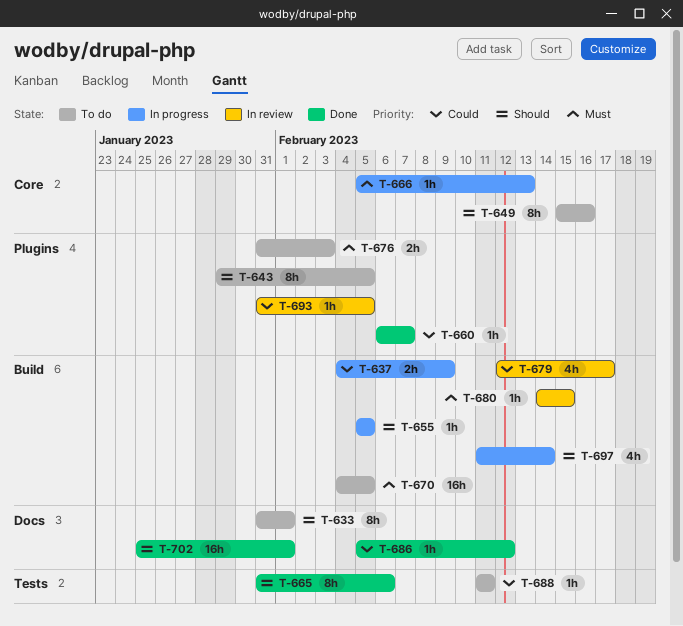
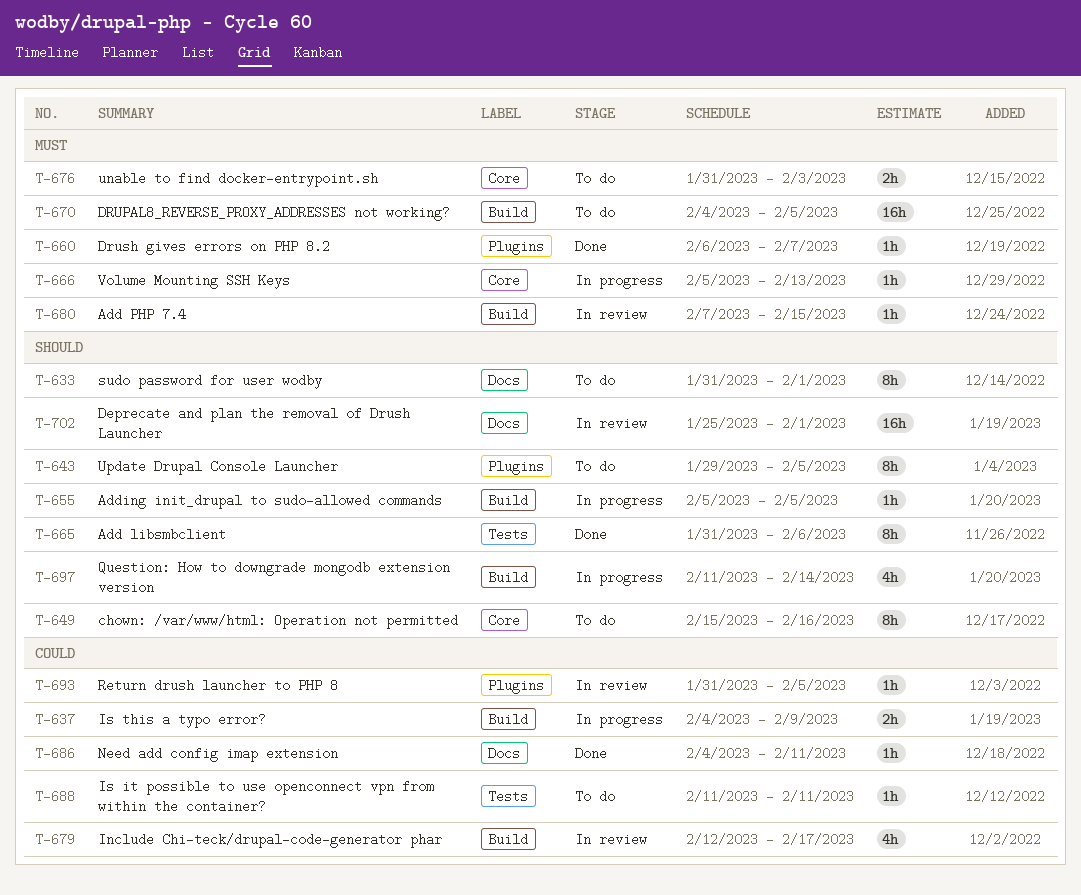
T-660, priority: Could -> Must
T-676, label: Plugins -> Core
T-680, start: Feb 14 -> Feb 7
T-686, start: Feb 5 -> Feb 4
T-686, due: Feb 12 -> Feb 11
T-702, status: Done -> In review

